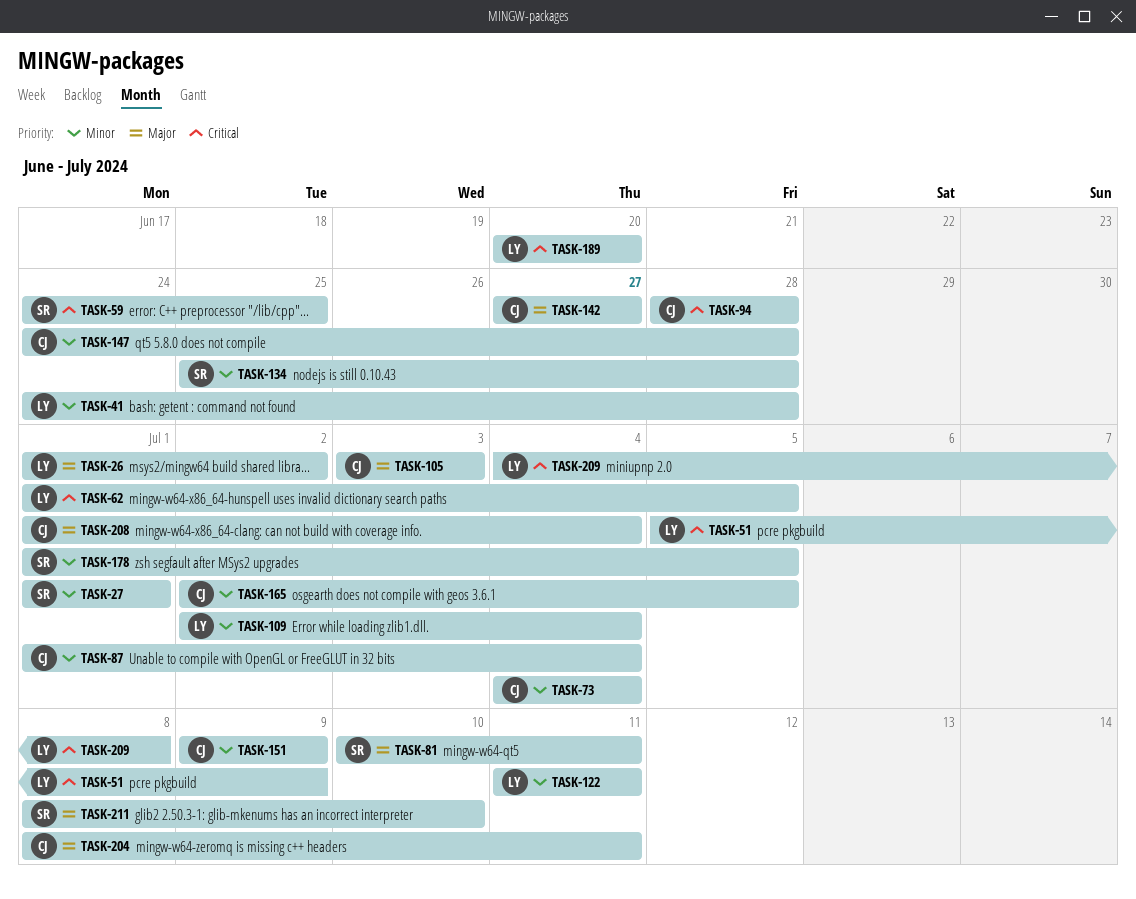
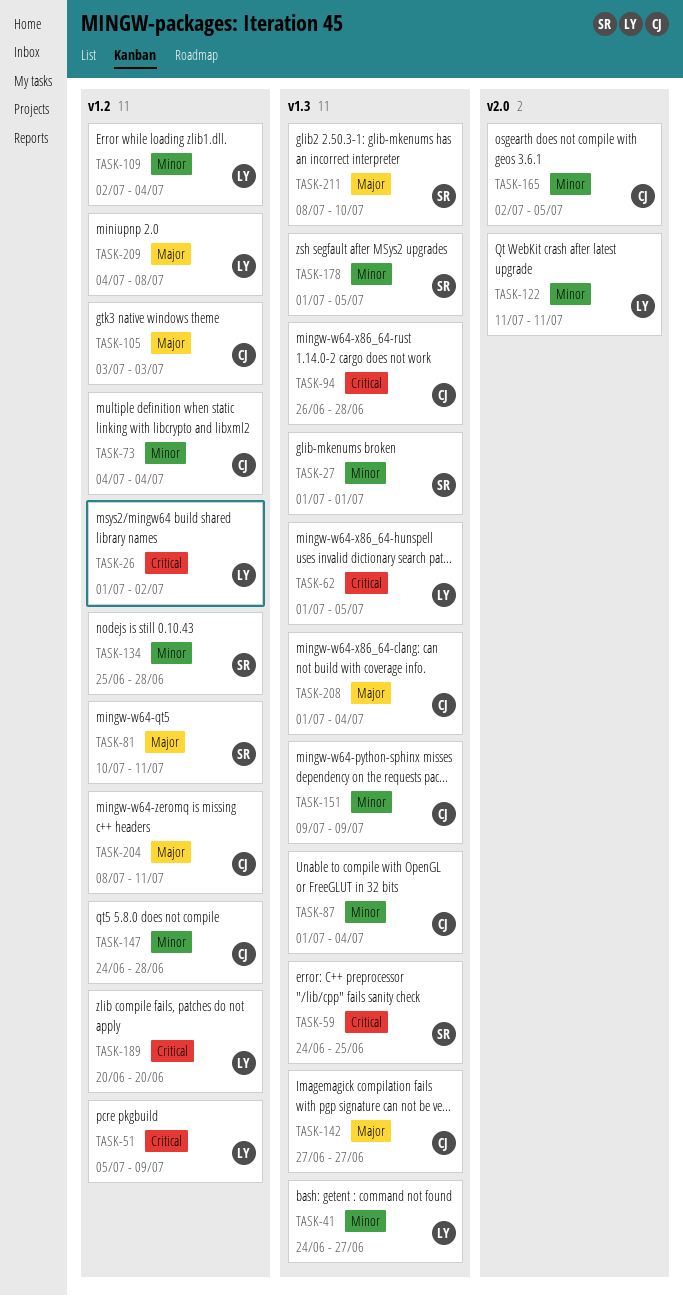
TASK-26, priority: Major -> Critical
TASK-41, due: Jun 28 -> Jun 27
TASK-94, start: Jun 28 -> Jun 26
TASK-209, priority: Critical -> Major

